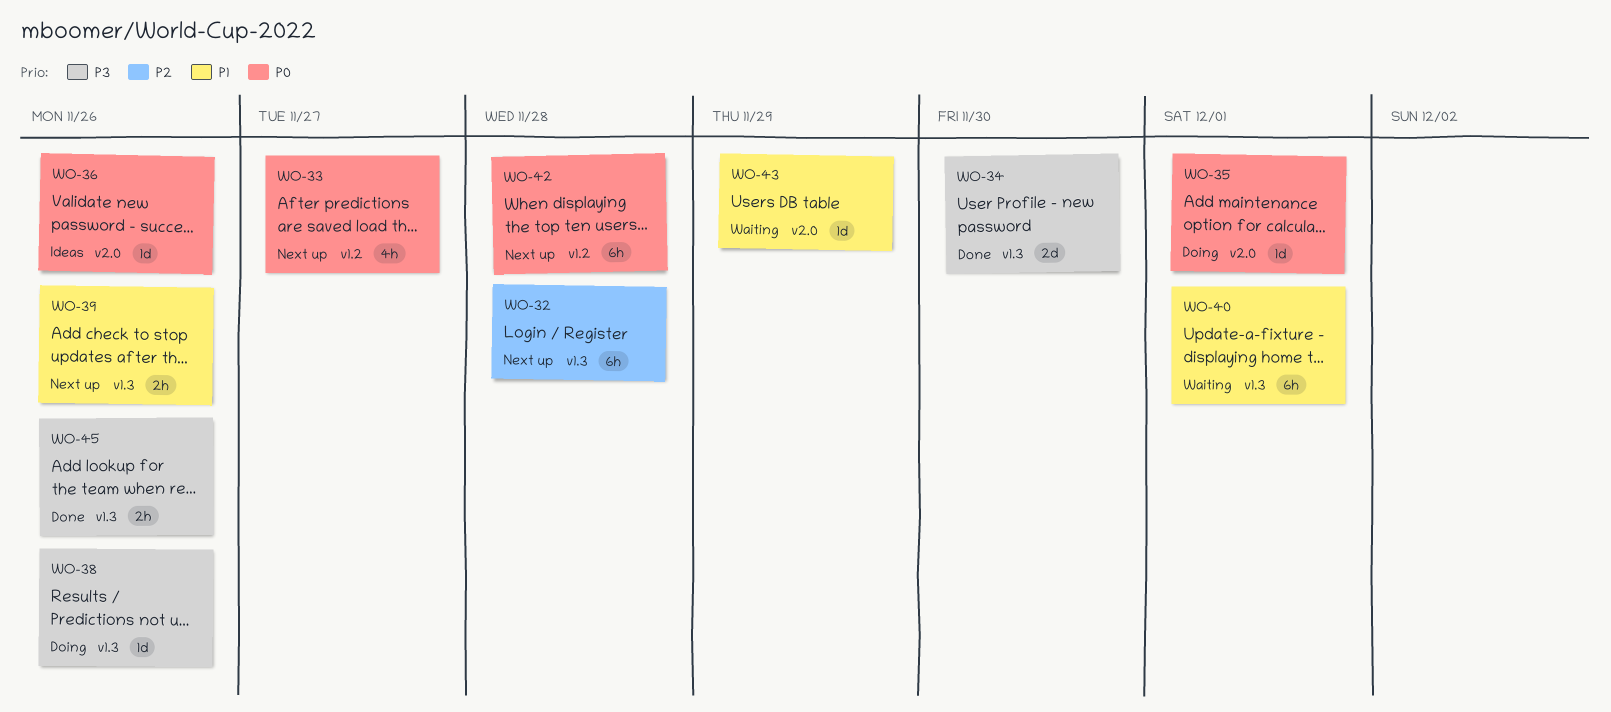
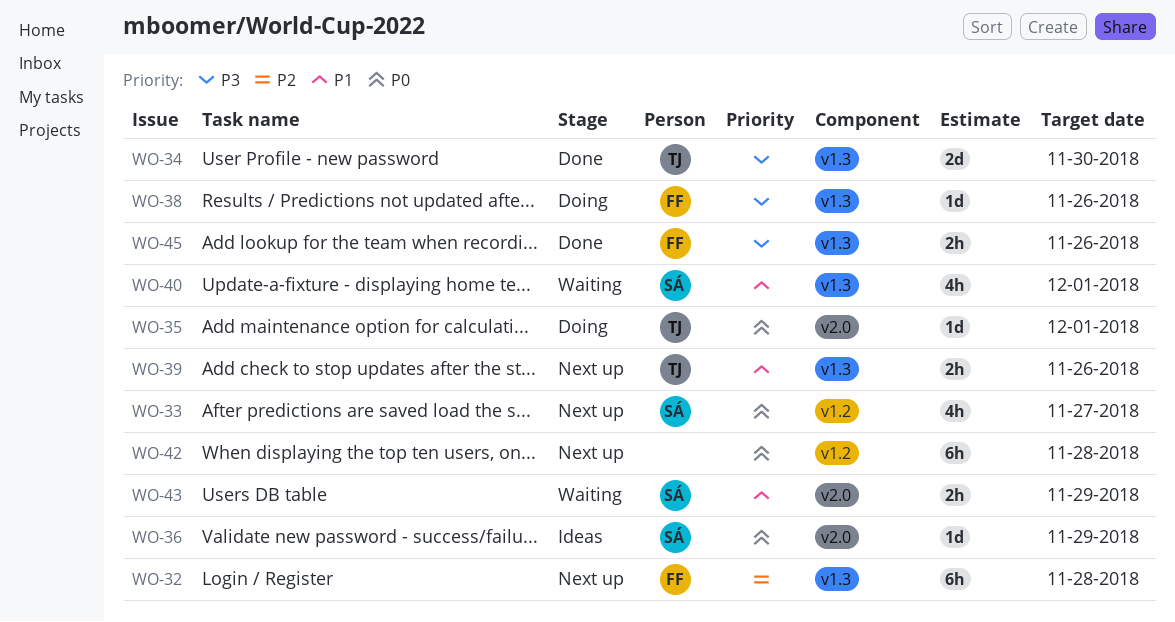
WO-36, due: Nov 26 -> Nov 29
WO-40, estimate: 6h -> 4h
WO-43, estimate: 1d -> 2h

